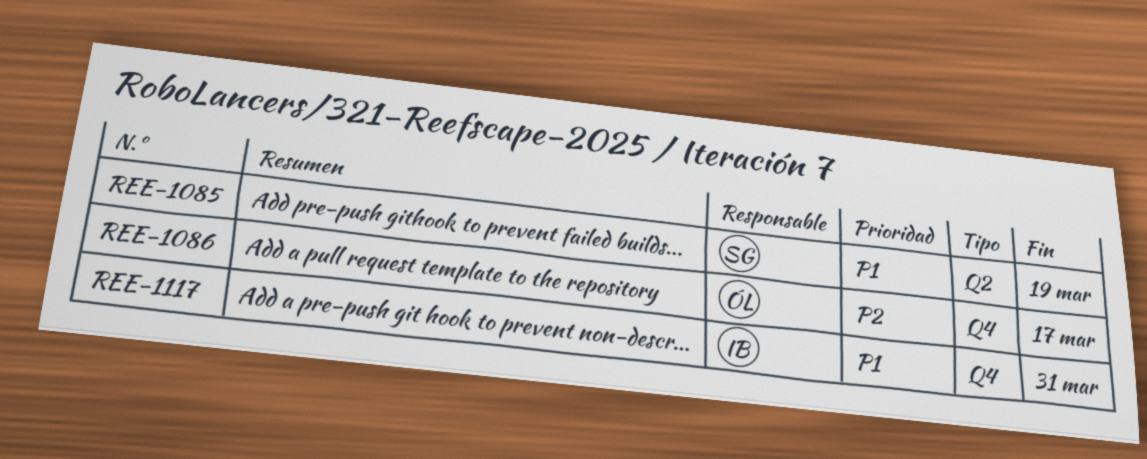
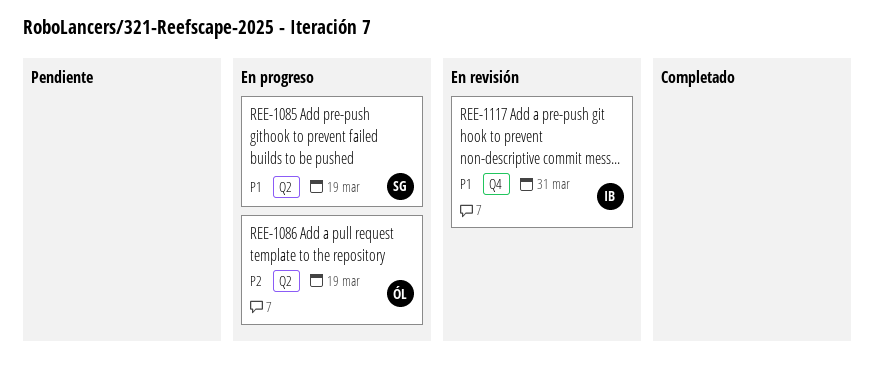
REE-1086, label: Q4 -> Q2
REE-1086, due: Mar 17 -> Mar 19

